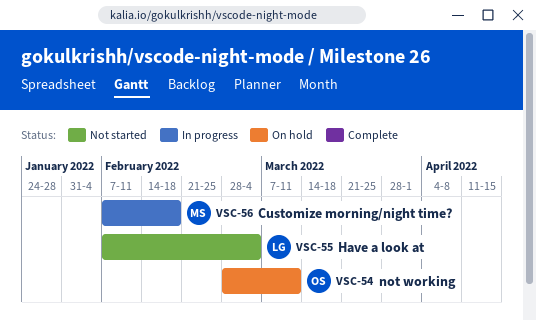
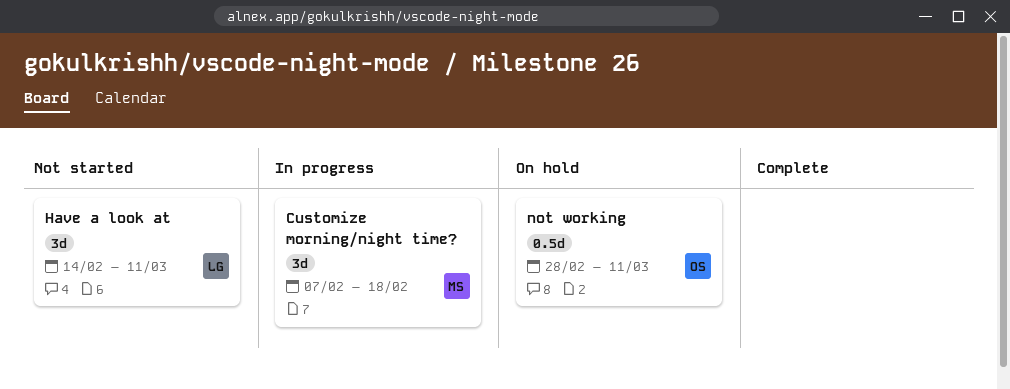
Have a look at, start: Feb 7 -> Feb 14
Have a look at, due: Mar 4 -> Mar 11

